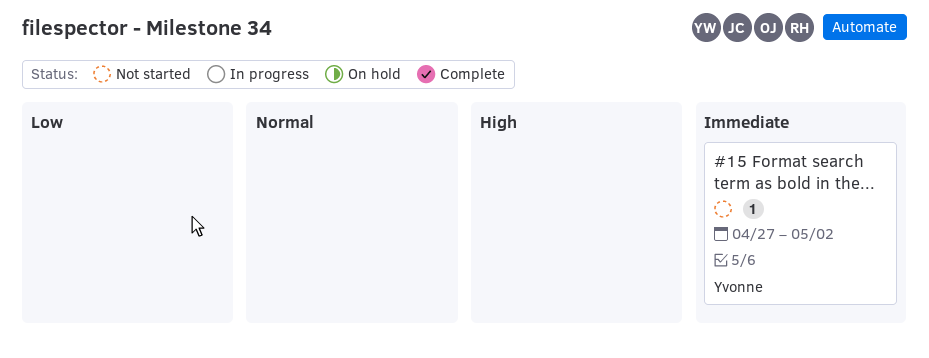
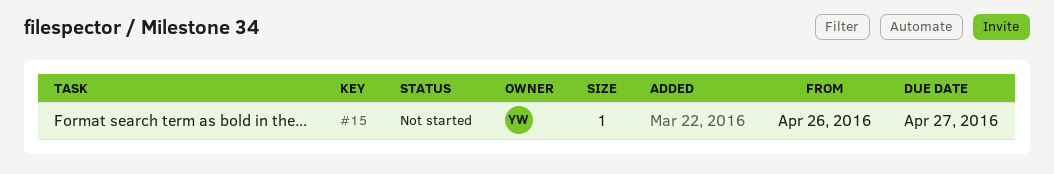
#15, start: Apr 27 -> Apr 26
#15, due: May 2 -> Apr 27

